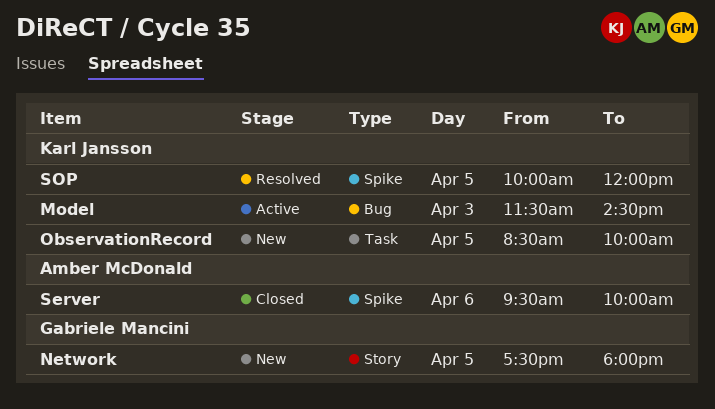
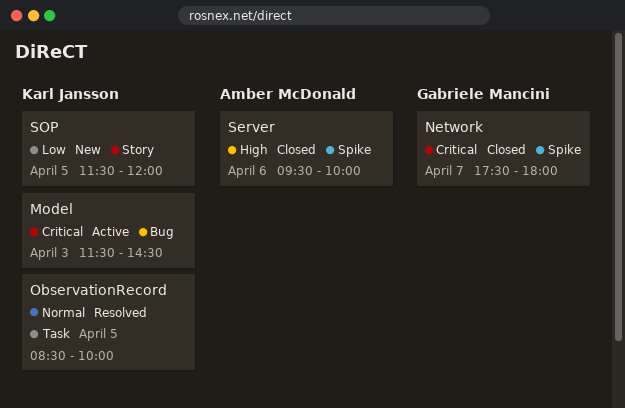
Network, status: New -> Closed
Network, label: Story -> Spike
Network, day: Apr 5 -> Apr 7
ObservationRecord, status: New -> Resolved
SOP, status: Resolved -> New
SOP, label: Spike -> Story
SOP, begins: 10:00 -> 11:30

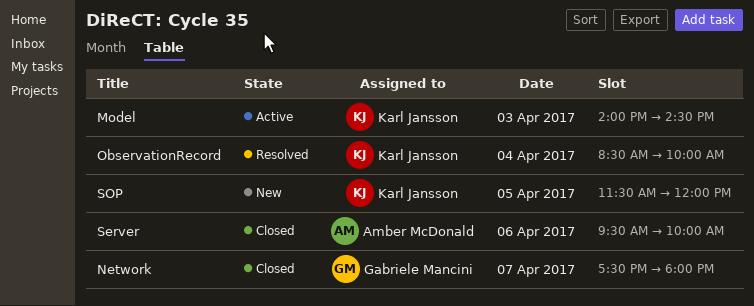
Model, begins: 11:30 -> 14:00
ObservationRecord, day: Apr 5 -> Apr 4

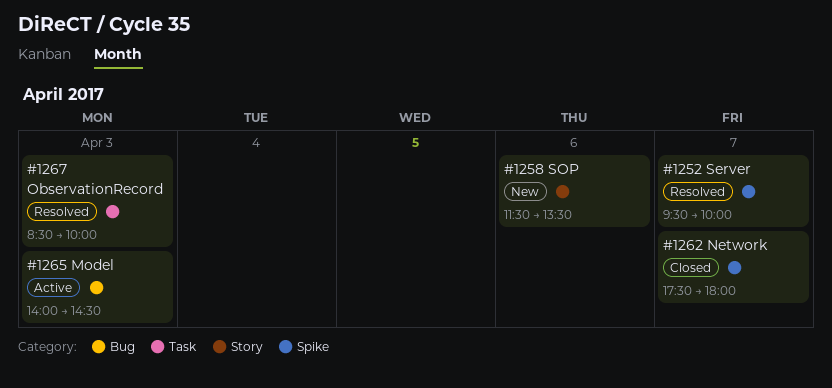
ObservationRecord, day: Apr 4 -> Apr 3
Server, status: Closed -> Resolved
Server, day: Apr 6 -> Apr 7
SOP, day: Apr 5 -> Apr 6
SOP, ends: 12:00 -> 13:30

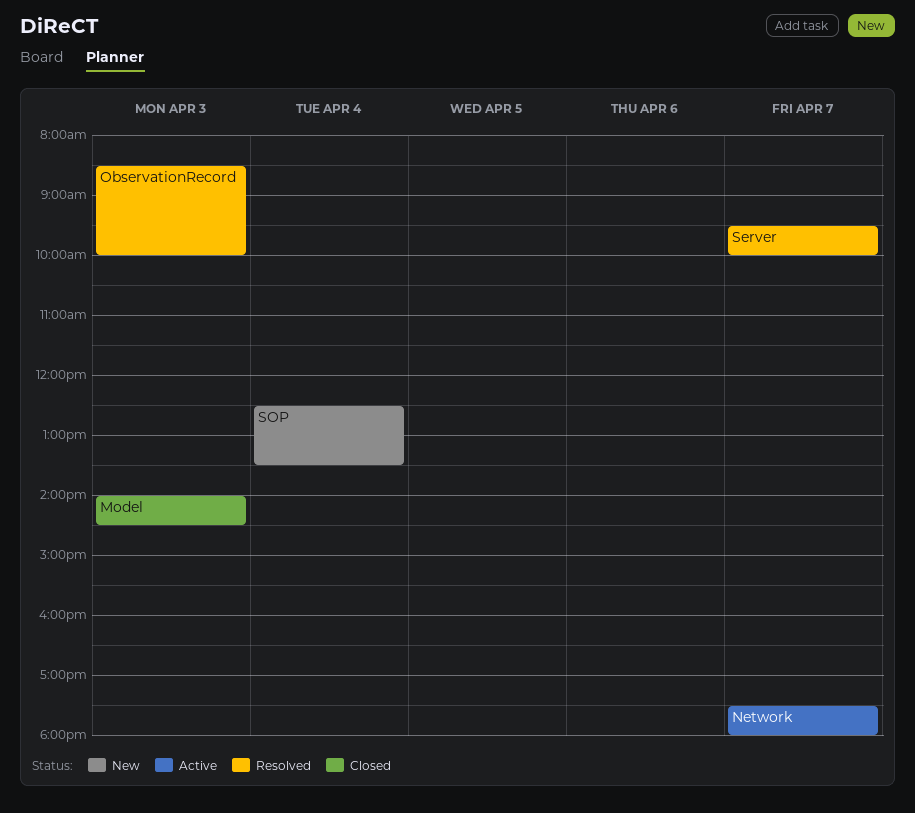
Model, status: Active -> Closed
Network, status: Closed -> Active
SOP, day: Apr 6 -> Apr 4
SOP, begins: 11:30 -> 12:30

